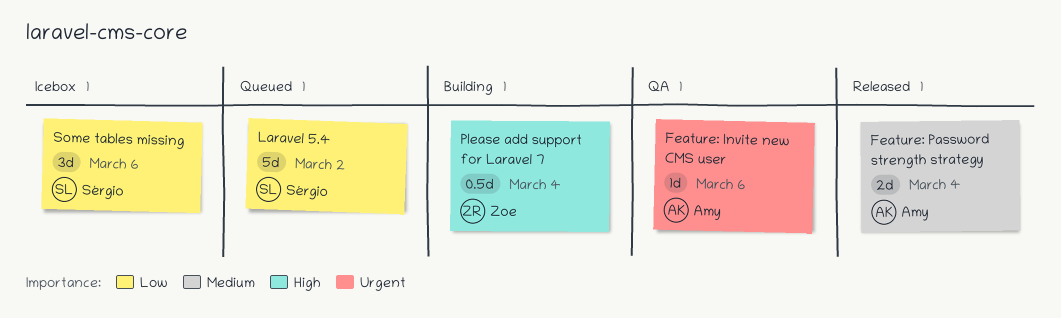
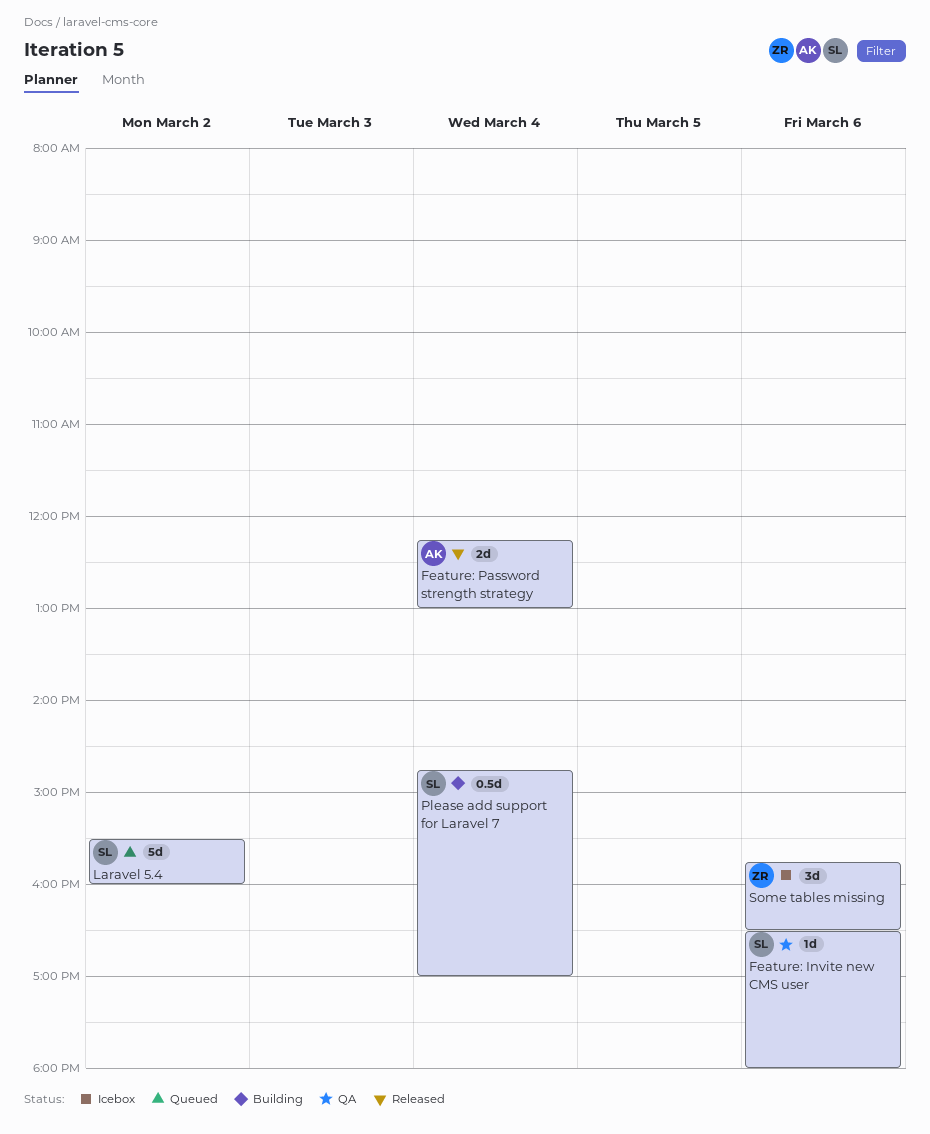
Feature: Invite new CMS user, owner: Amy -> Sérgio
Please add support for Laravel 7, owner: Zoe -> Sérgio
Some tables missing, owner: Sérgio -> Zoe

